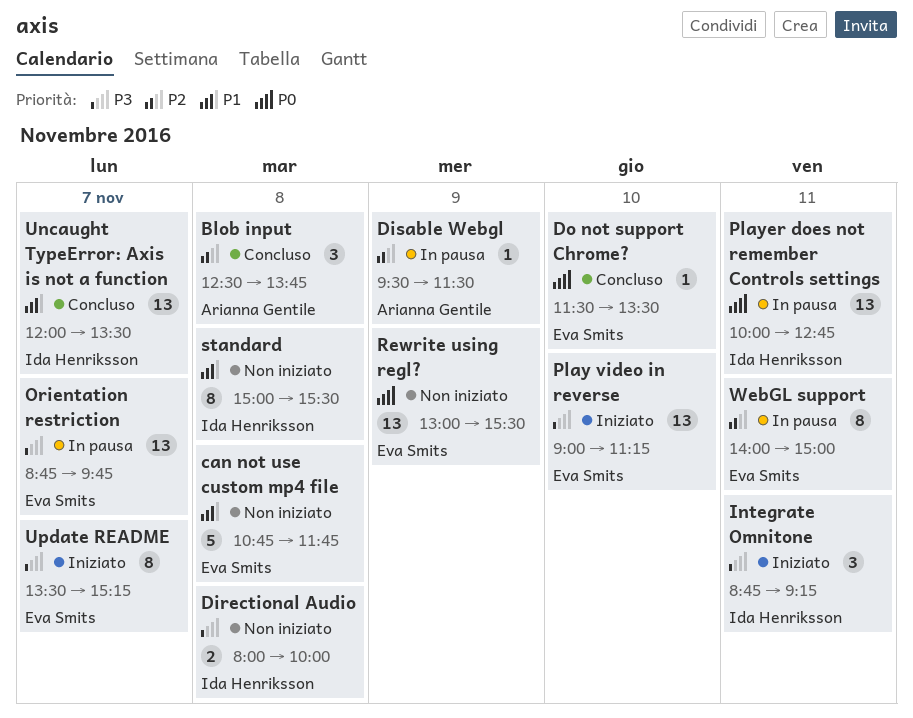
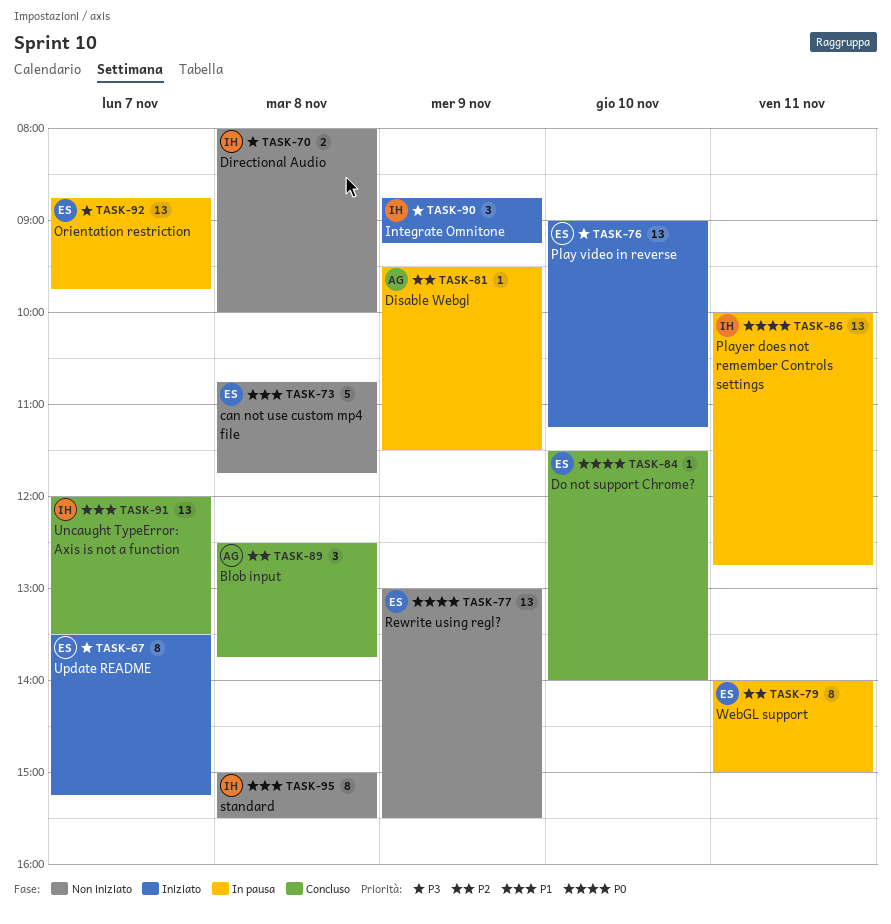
Do not support Chrome?, ends: 13:30 -> 14:00
Integrate Omnitone, day: Nov 11 -> Nov 9

